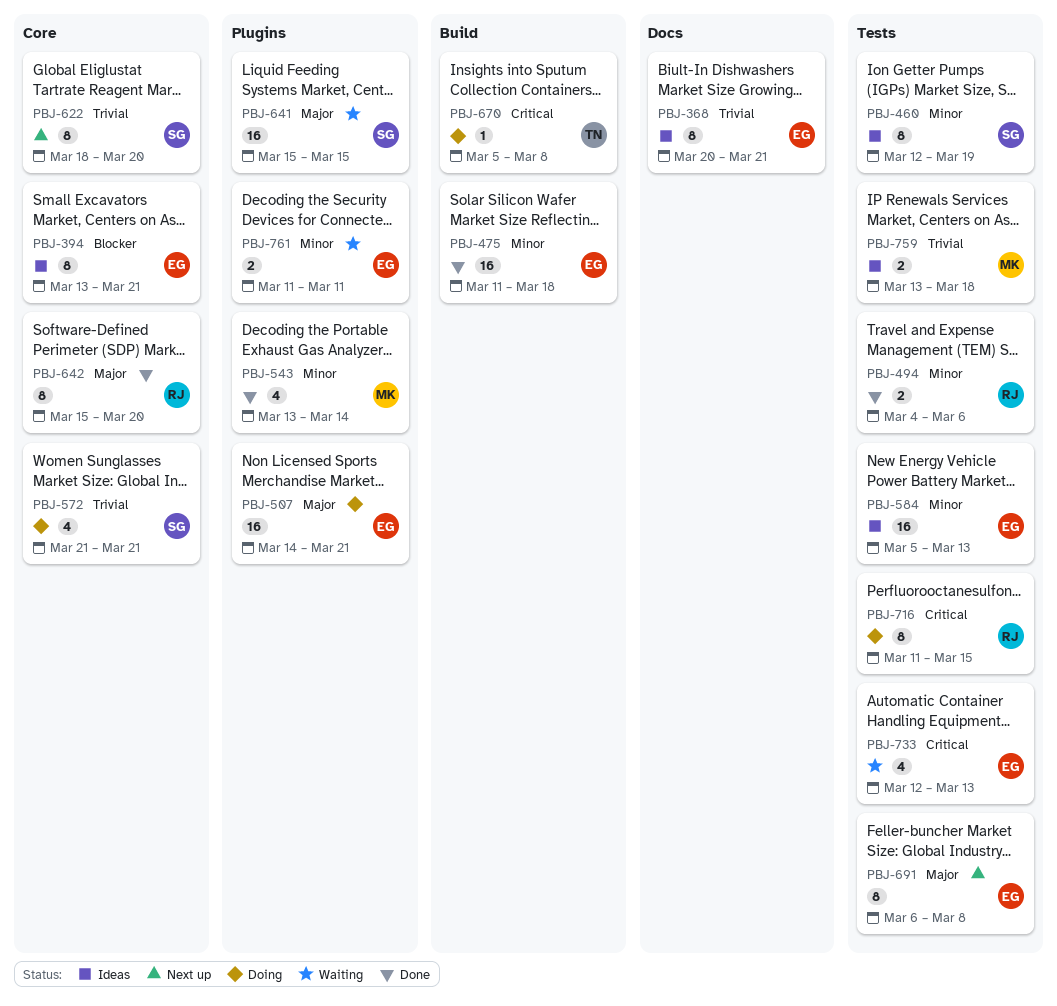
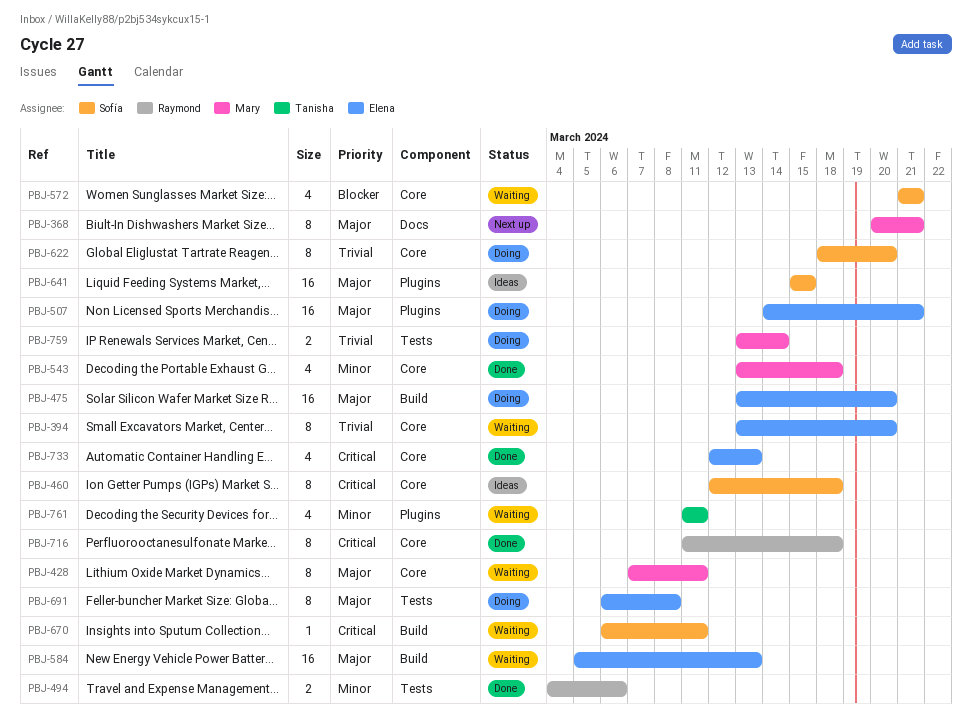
PBJ-368, status: Ideas -> Next up
PBJ-368, owner: Elena -> Mary
PBJ-368, priority: Trivial -> Major
PBJ-394, status: Ideas -> Waiting
PBJ-394, priority: Blocker -> Trivial
PBJ-394, due: Mar 21 -> Mar 20
PBJ-428: none -> present
PBJ-460, priority: Minor -> Critical
PBJ-460, label: Tests -> Core
PBJ-460, due: Mar 19 -> Mar 18
PBJ-475, status: Done -> Doing
PBJ-475, priority: Minor -> Major
PBJ-475, start: Mar 11 -> Mar 13
PBJ-475, due: Mar 18 -> Mar 20
PBJ-543, label: Plugins -> Core
PBJ-543, due: Mar 14 -> Mar 18
PBJ-572, status: Doing -> Waiting
PBJ-572, priority: Trivial -> Blocker
PBJ-584, status: Ideas -> Waiting
PBJ-584, priority: Minor -> Major
PBJ-584, label: Tests -> Build
PBJ-622, status: Next up -> Doing
PBJ-641, status: Waiting -> Ideas
PBJ-642: present -> none
PBJ-670, status: Doing -> Waiting
PBJ-670, owner: Tanisha -> Sofía
PBJ-670, start: Mar 5 -> Mar 6
PBJ-670, due: Mar 8 -> Mar 11
PBJ-691, status: Next up -> Doing
PBJ-716, status: Doing -> Done
PBJ-716, label: Tests -> Core
PBJ-716, due: Mar 15 -> Mar 18
PBJ-733, status: Waiting -> Done
PBJ-733, label: Tests -> Core
PBJ-759, status: Ideas -> Doing
PBJ-759, due: Mar 18 -> Mar 14
PBJ-761, owner: Elena -> Tanisha
PBJ-761, estimate: 2 -> 4

